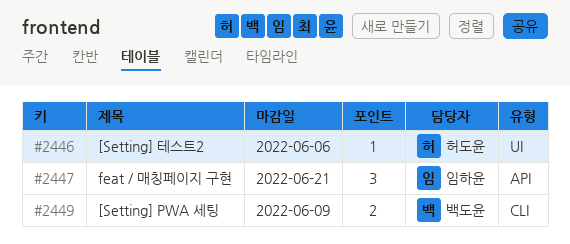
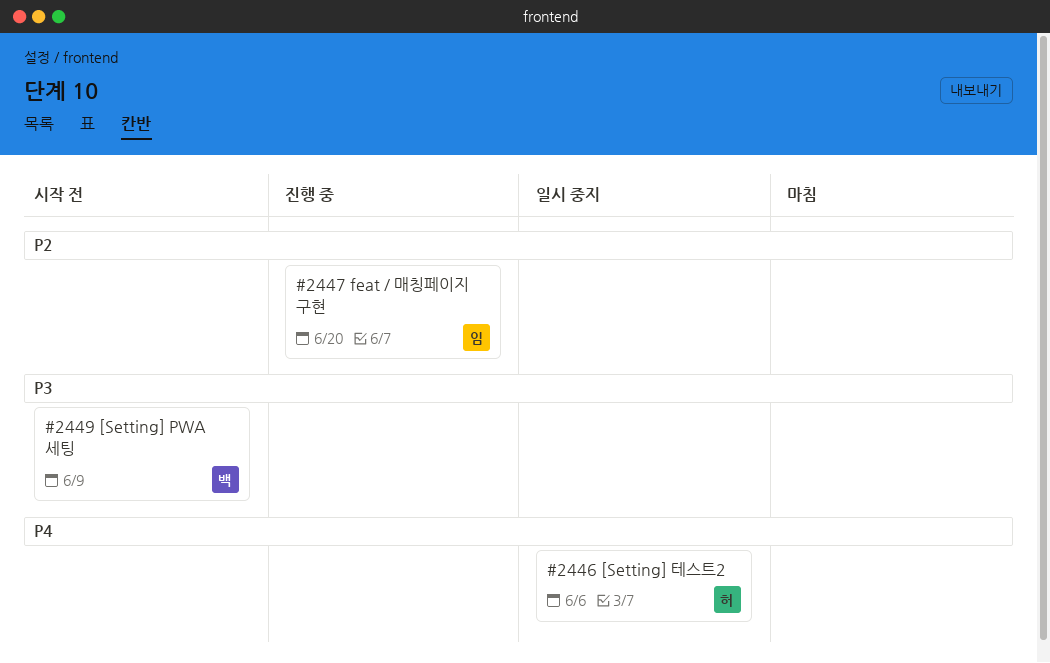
#2447, due: Jun 21 -> Jun 20

